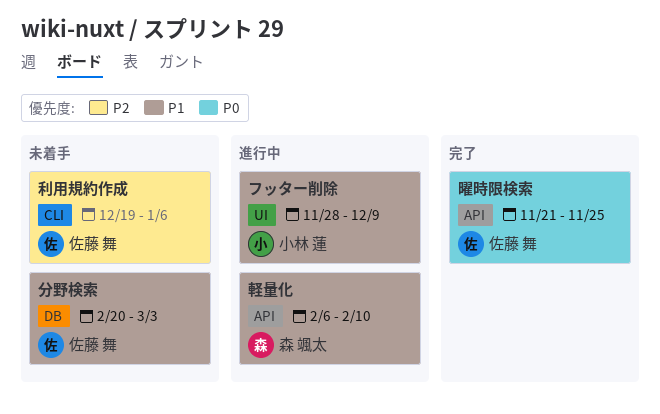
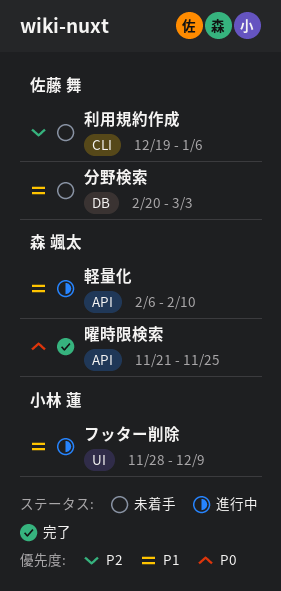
曜時限検索, owner: 佐藤 舞 -> 森 颯太

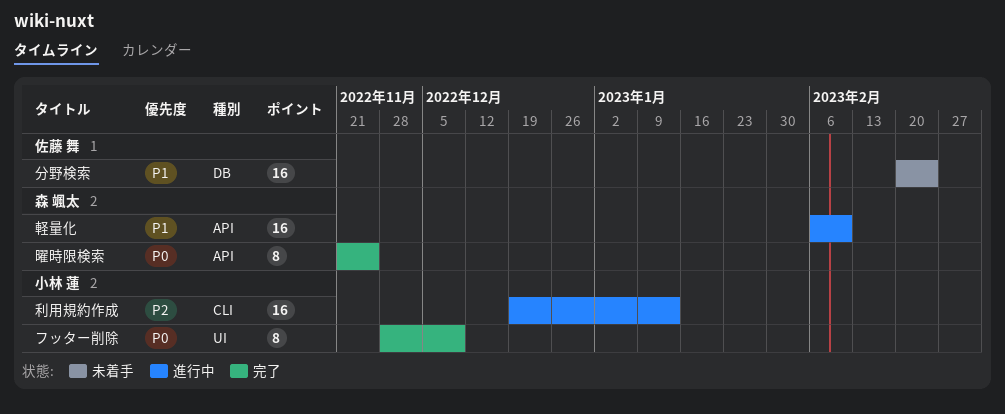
フッター削除, status: 進行中 -> 完了
フッター削除, priority: P1 -> P0
分野検索, due: Mar 3 -> Feb 24
利用規約作成, status: 未着手 -> 進行中
利用規約作成, owner: 佐藤 舞 -> 小林 蓮
利用規約作成, due: Jan 6 -> Jan 13

